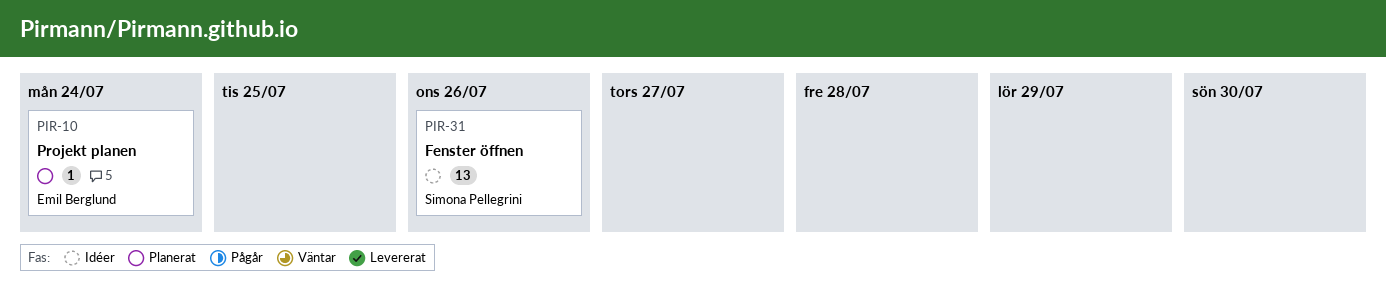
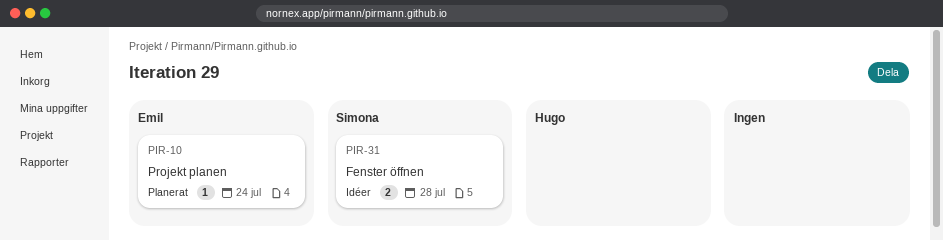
PIR-31, estimate: 13 -> 2
PIR-31, due: Jul 26 -> Jul 28

